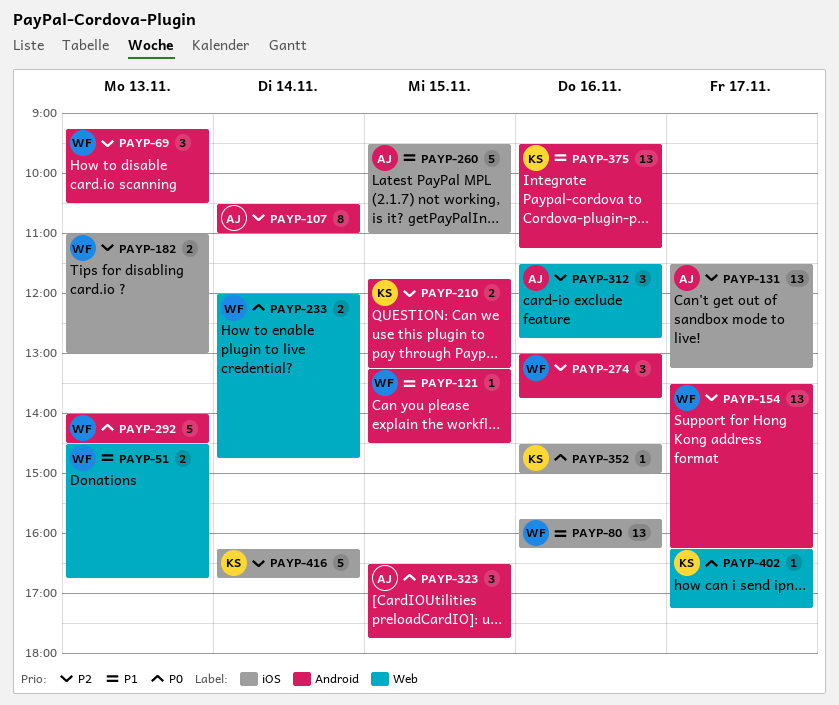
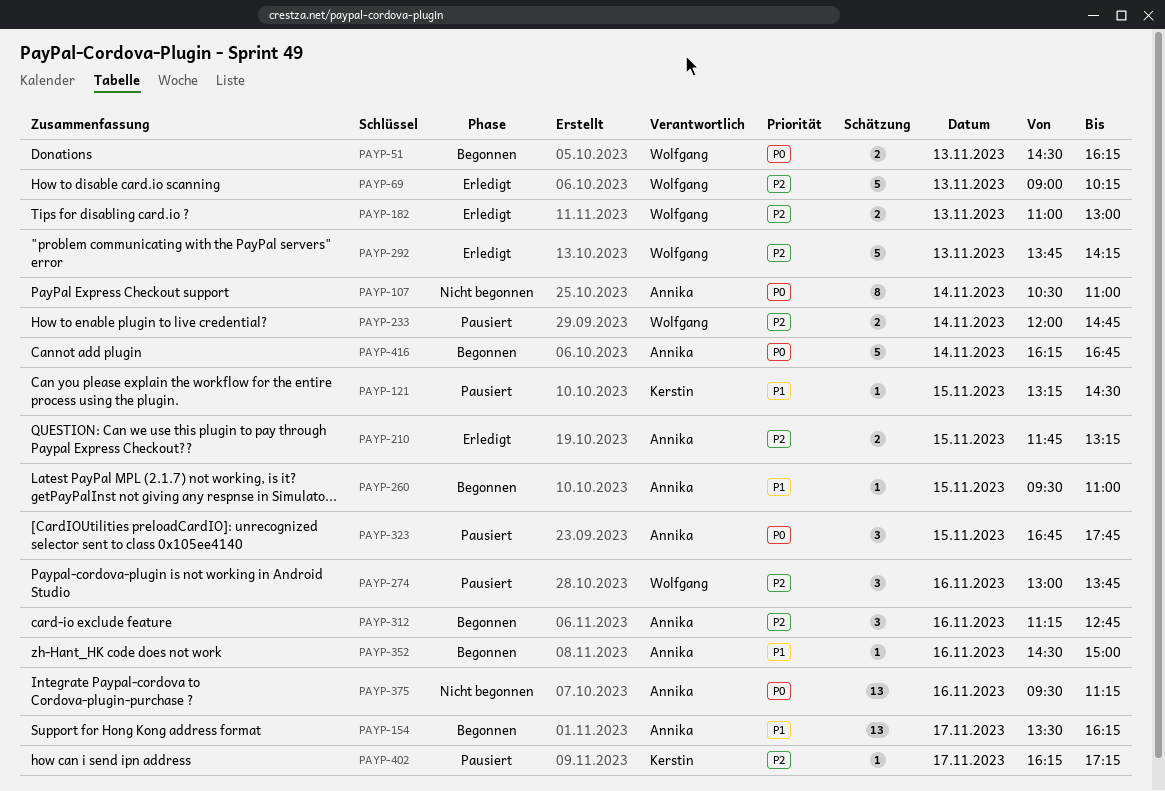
PAYP-51, priority: P1 -> P0
PAYP-51, ends: 16:45 -> 16:15
PAYP-69, estimate: 3 -> 5
PAYP-69, begins: 09:15 -> 09:00
PAYP-69, ends: 10:30 -> 10:15
PAYP-80: present -> none
PAYP-107, priority: P2 -> P0
PAYP-121, owner: Wolfgang -> Kerstin
PAYP-131: present -> none
PAYP-154, owner: Wolfgang -> Annika
PAYP-154, priority: P2 -> P1
PAYP-210, owner: Kerstin -> Annika
PAYP-233, priority: P0 -> P2
PAYP-260, estimate: 5 -> 1
PAYP-292, priority: P0 -> P2
PAYP-292, begins: 14:00 -> 13:45
PAYP-292, ends: 14:30 -> 14:15
PAYP-312, begins: 11:30 -> 11:15
PAYP-323, begins: 16:30 -> 16:45
PAYP-352, owner: Kerstin -> Annika
PAYP-352, priority: P0 -> P1
PAYP-375, owner: Kerstin -> Annika
PAYP-375, priority: P1 -> P0
PAYP-402, priority: P0 -> P2
PAYP-416, owner: Kerstin -> Annika
PAYP-416, priority: P2 -> P0

